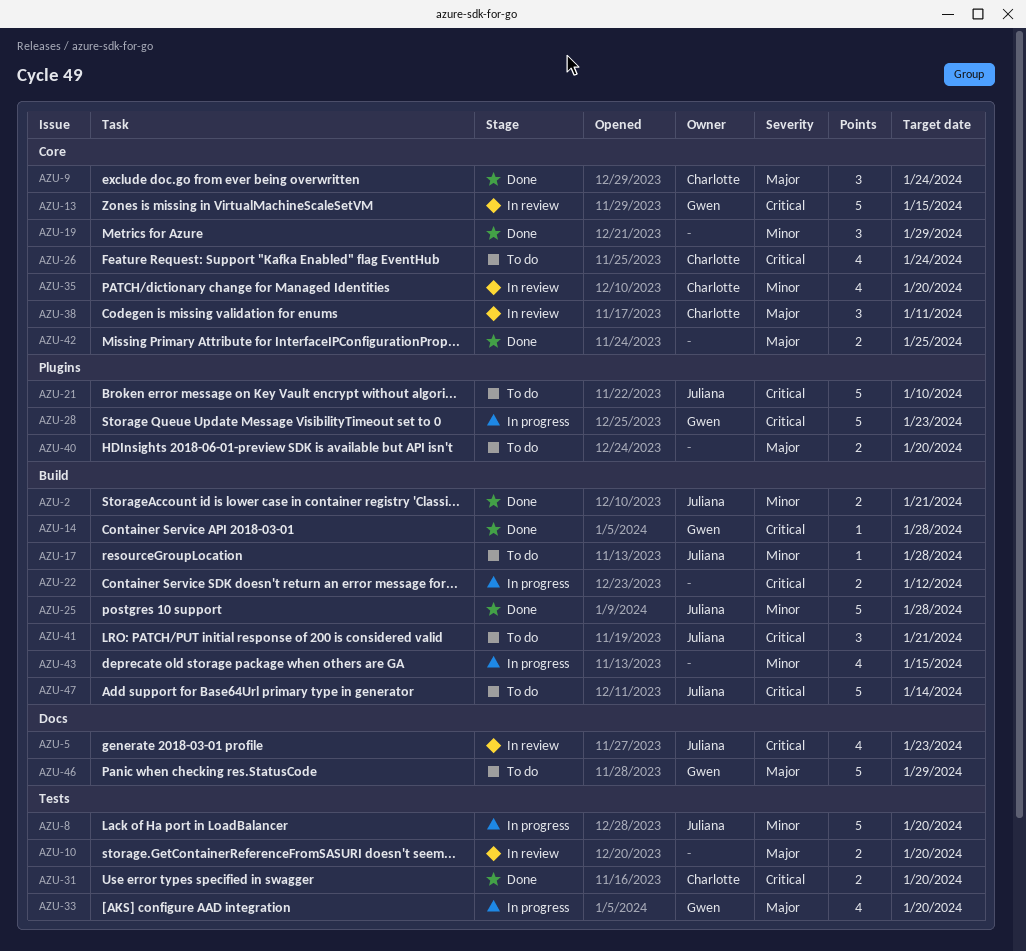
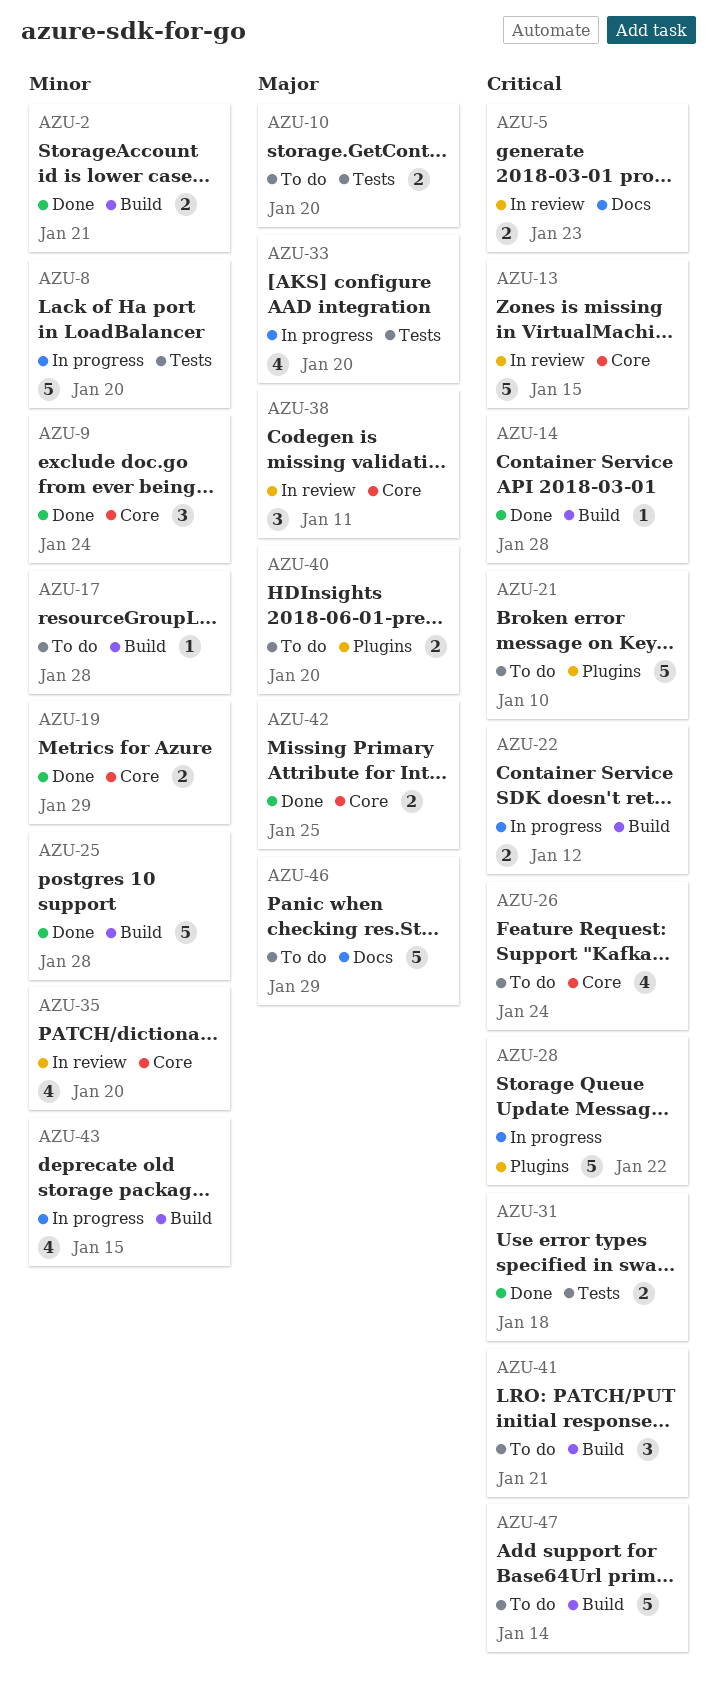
AZU-5, estimate: 4 -> 2
AZU-9, priority: Major -> Minor
AZU-10, status: In review -> To do
AZU-19, estimate: 3 -> 2
AZU-28, due: Jan 23 -> Jan 22
AZU-31, due: Jan 20 -> Jan 18

